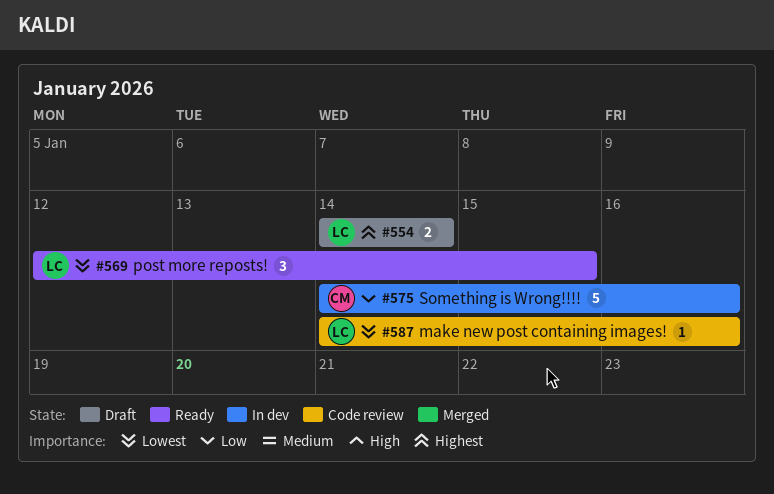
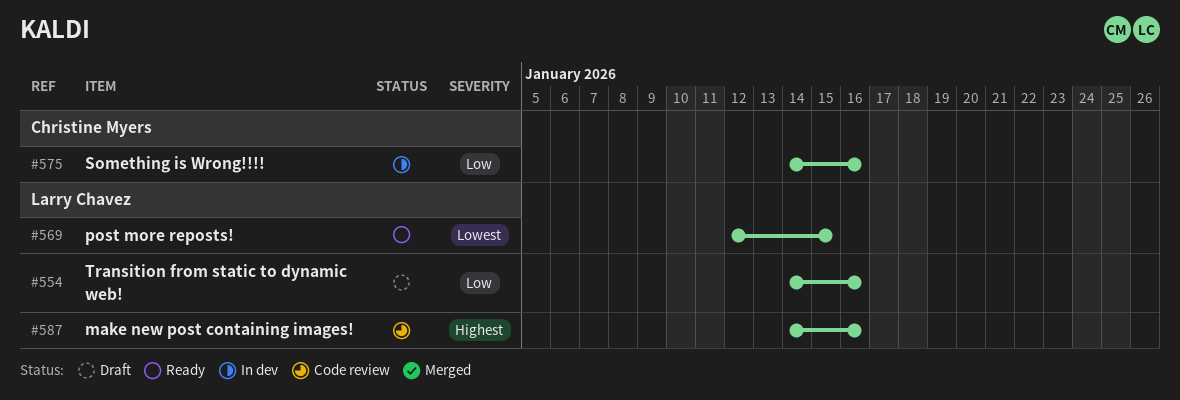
#554, priority: Highest -> Low
#554, due: Jan 14 -> Jan 16
#587, priority: Lowest -> Highest

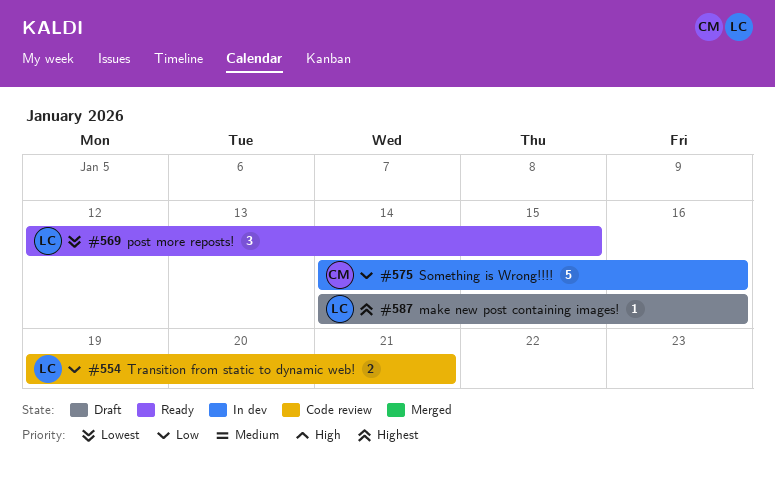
#554, status: Draft -> Code review
#554, start: Jan 14 -> Jan 19
#554, due: Jan 16 -> Jan 21
#587, status: Code review -> Draft

